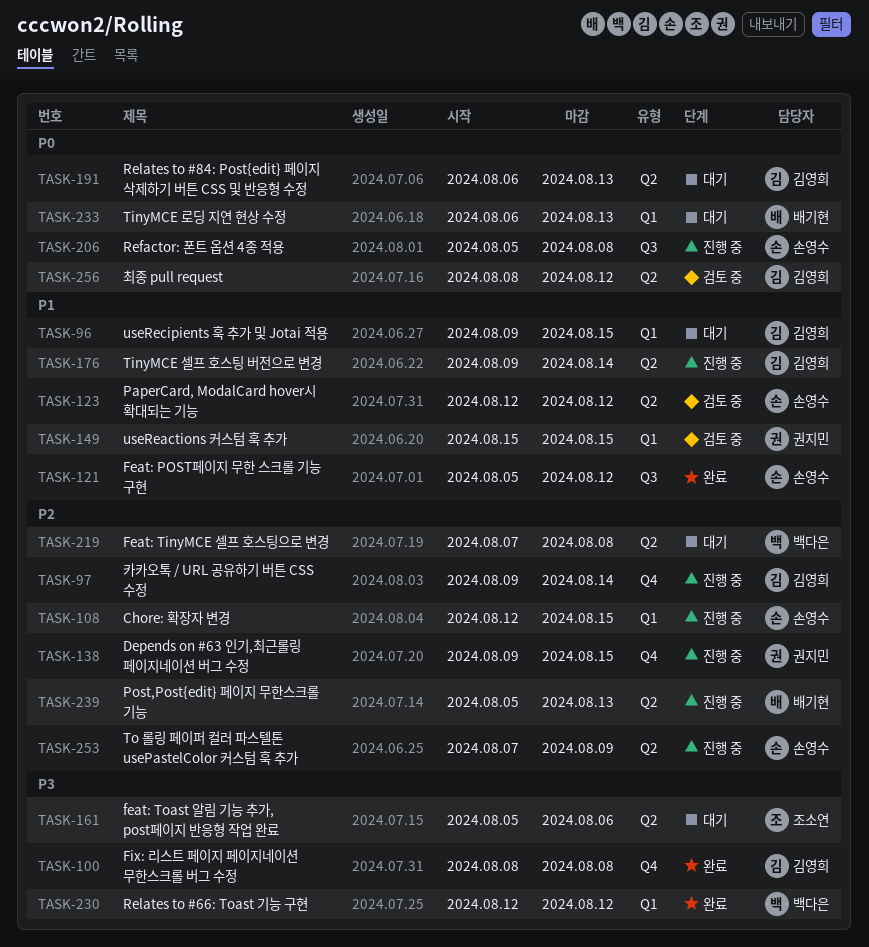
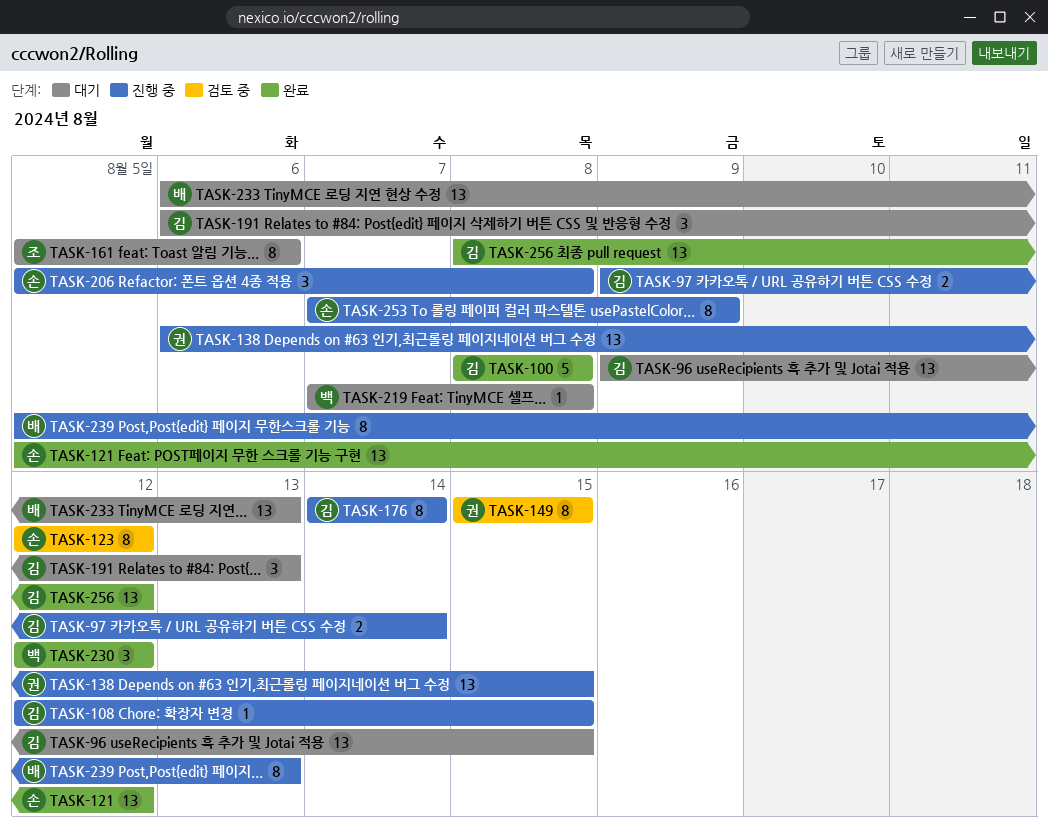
TASK-108, owner: 손영수 -> 김영희
TASK-138, start: Aug 9 -> Aug 6
TASK-176, start: Aug 9 -> Aug 14
TASK-256, status: 검토 중 -> 완료

